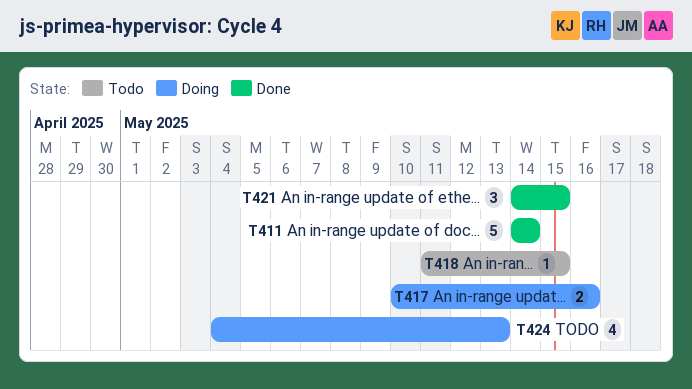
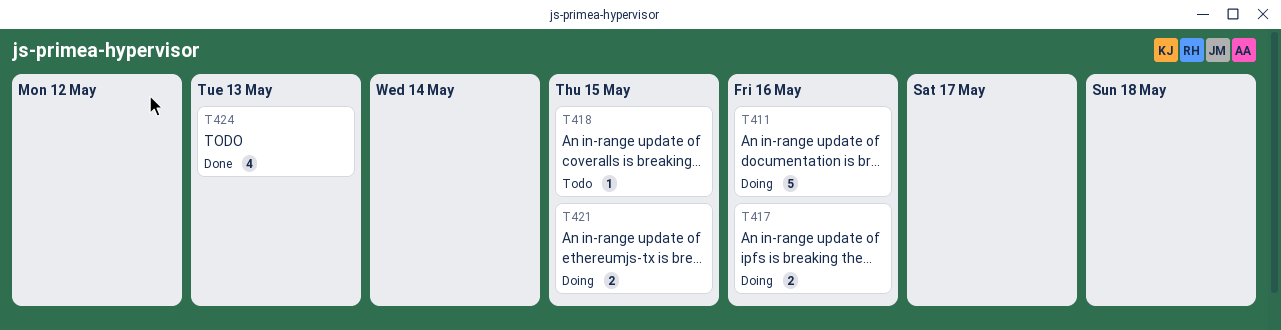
T411, status: Done -> Doing
T411, due: May 14 -> May 16
T421, status: Done -> Doing
T421, estimate: 3 -> 2
T424, status: Doing -> Done

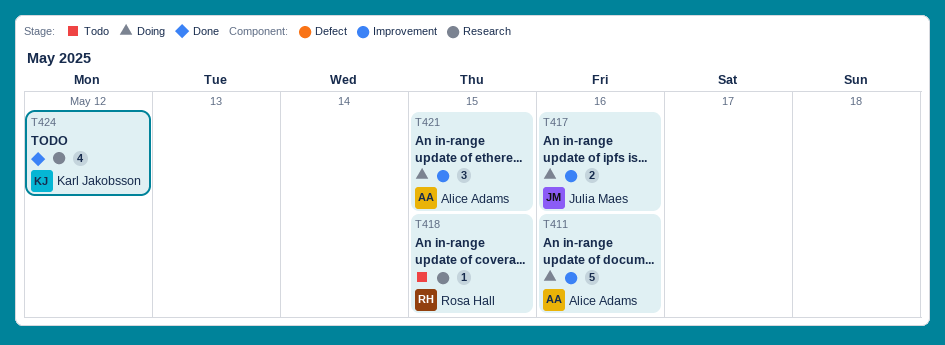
T421, estimate: 2 -> 3
T424, due: May 13 -> May 12

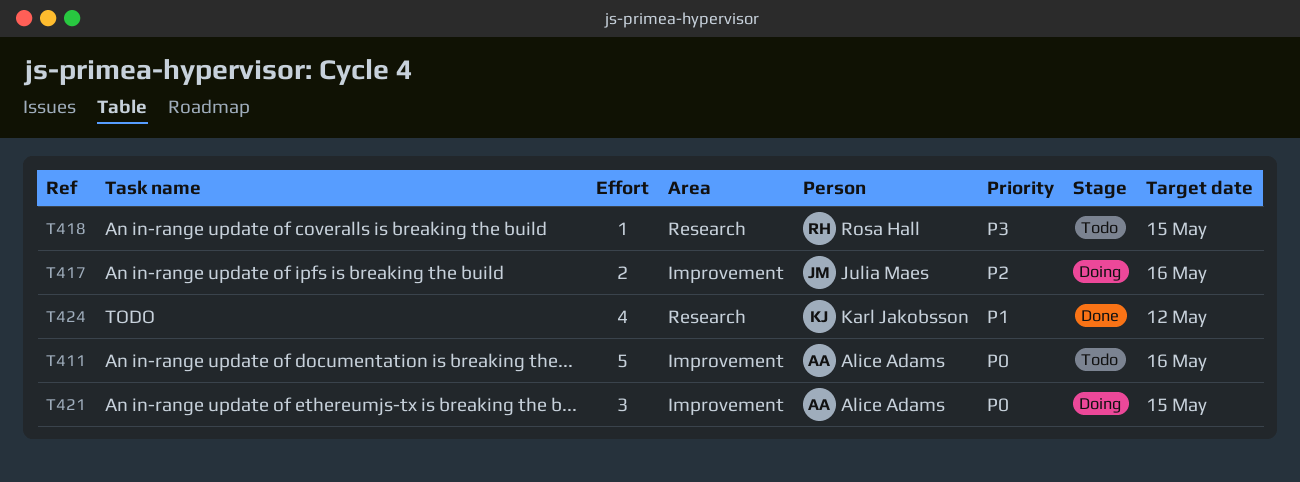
T411, status: Doing -> Todo

